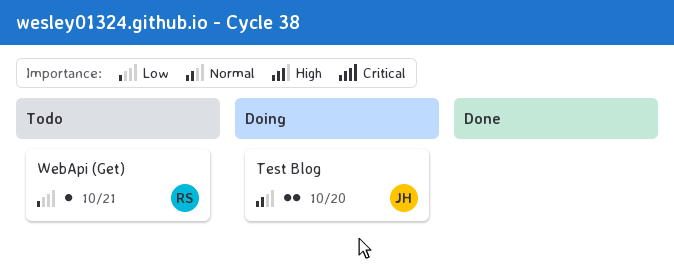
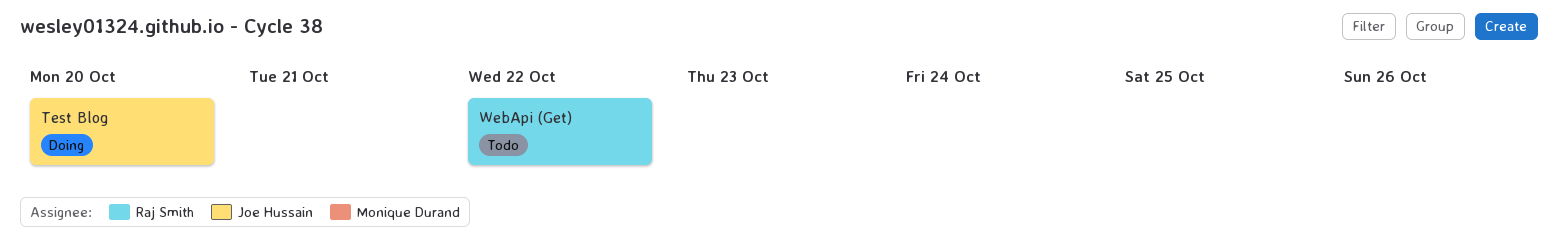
WebApi (Get), due: Oct 21 -> Oct 22

